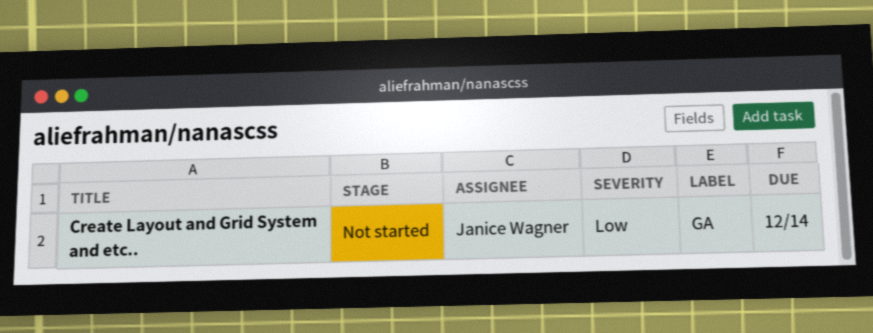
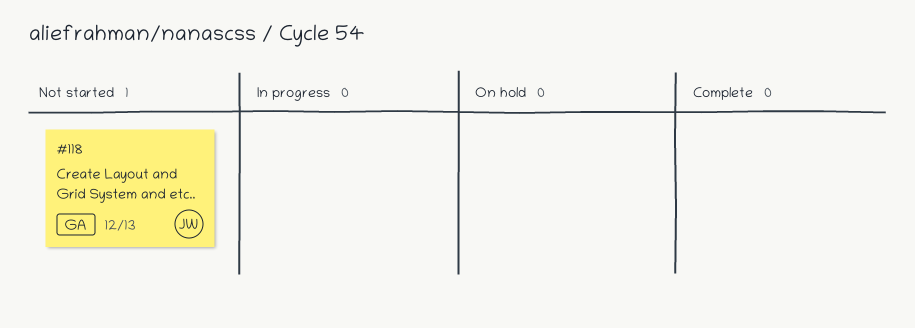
Create Layout and Grid System and etc.., due: Dec 14 -> Dec 13

